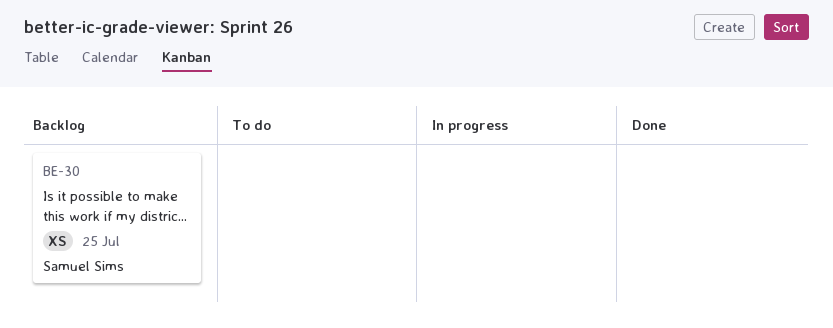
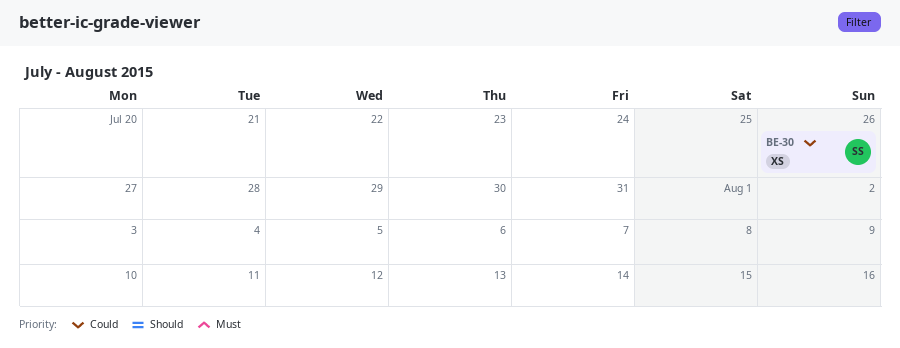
BE-30, due: Jul 25 -> Jul 26

